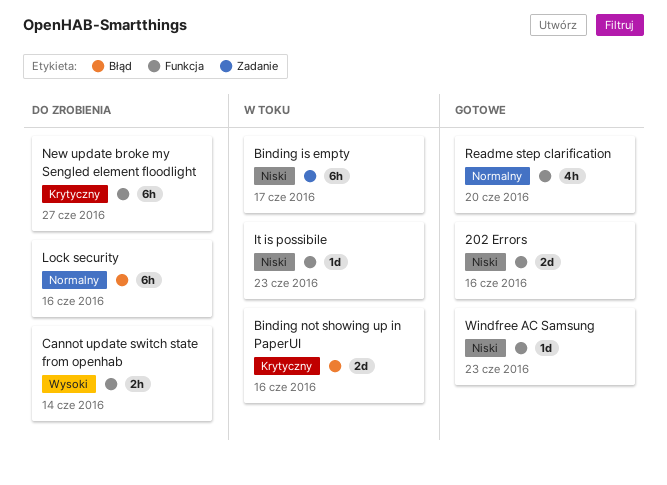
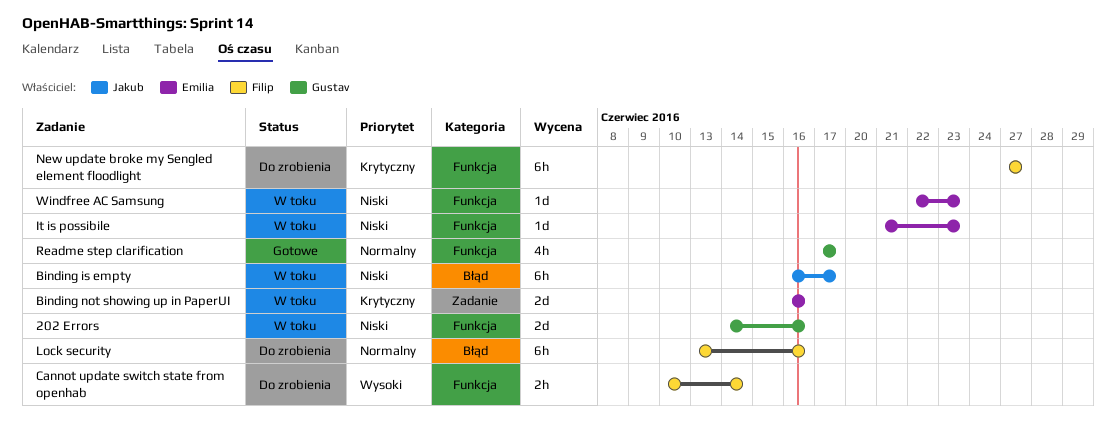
202 Errors, status: Gotowe -> W toku
Binding is empty, label: Zadanie -> Błąd
Binding not showing up in PaperUI, label: Błąd -> Zadanie
Readme step clarification, due: Jun 20 -> Jun 17
Windfree AC Samsung, status: Gotowe -> W toku

